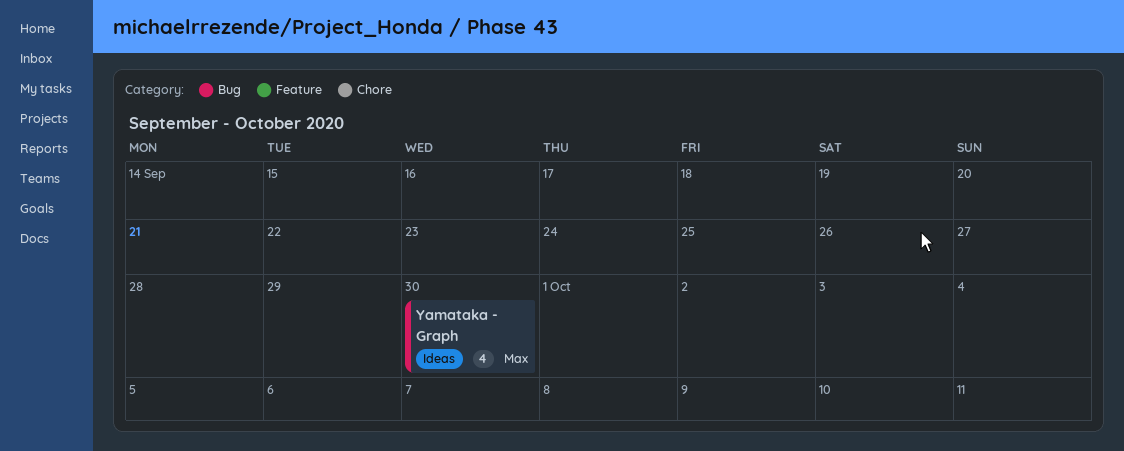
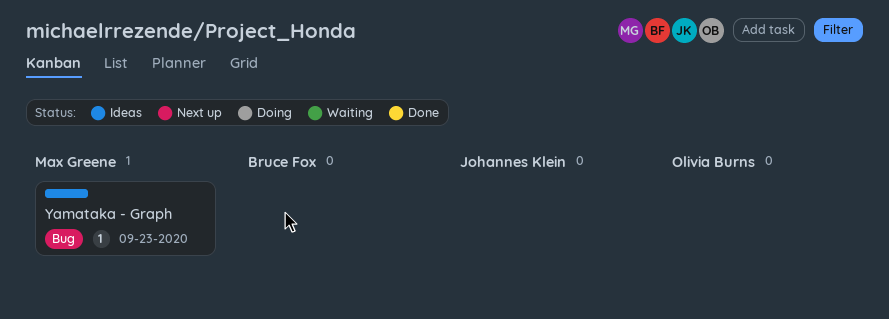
Yamataka - Graph, estimate: 4 -> 1
Yamataka - Graph, due: Sep 30 -> Sep 23

